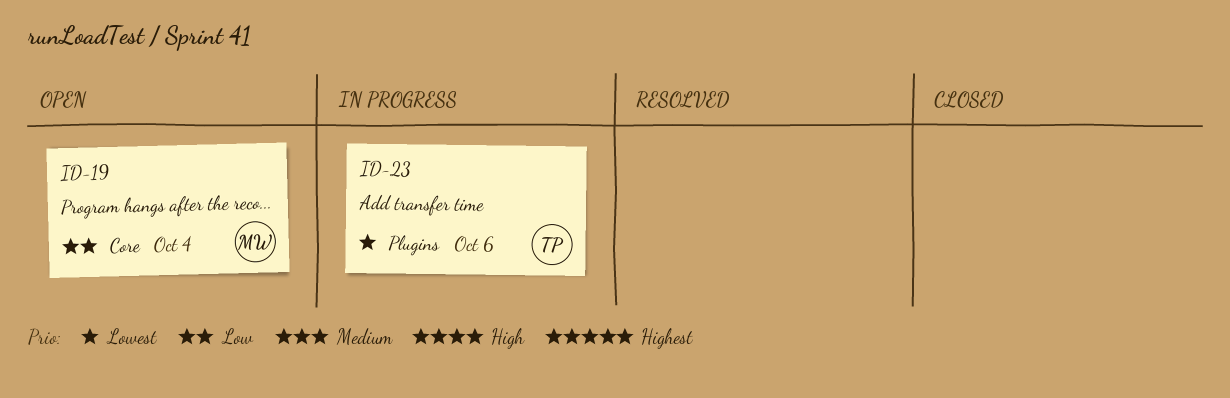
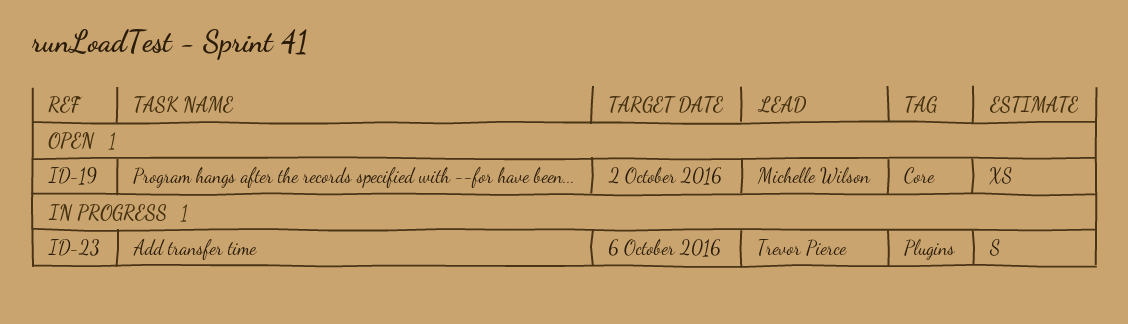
ID-19, due: Oct 4 -> Oct 2

